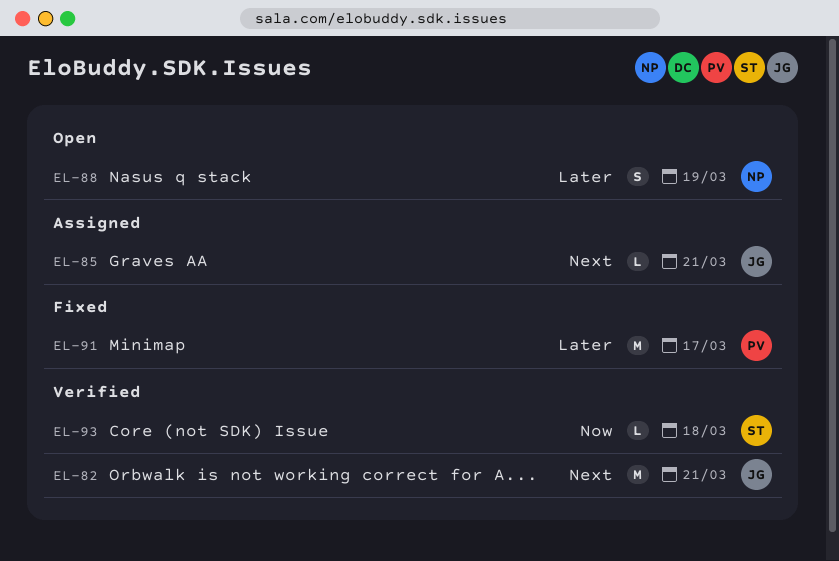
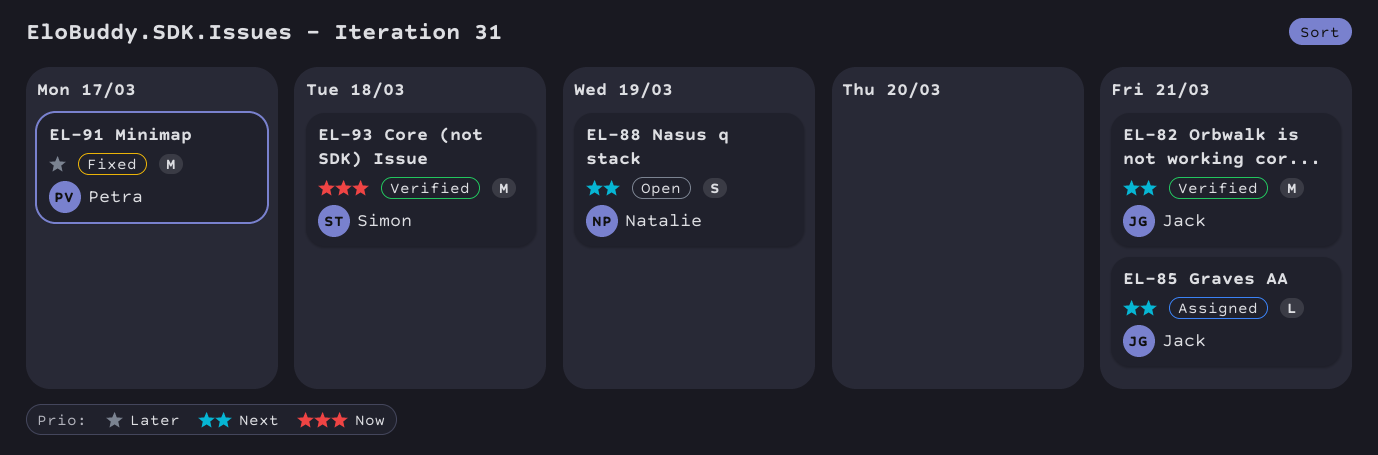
EL-88, priority: Later -> Next
EL-93, estimate: L -> M

